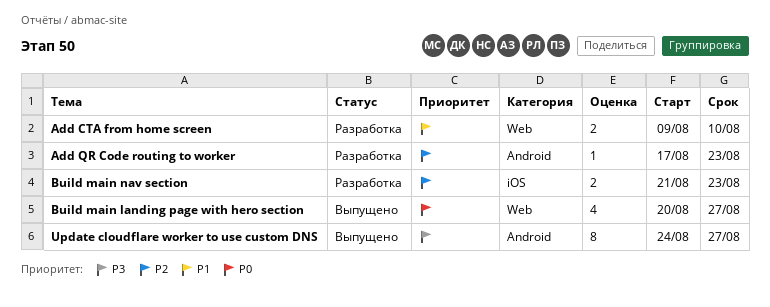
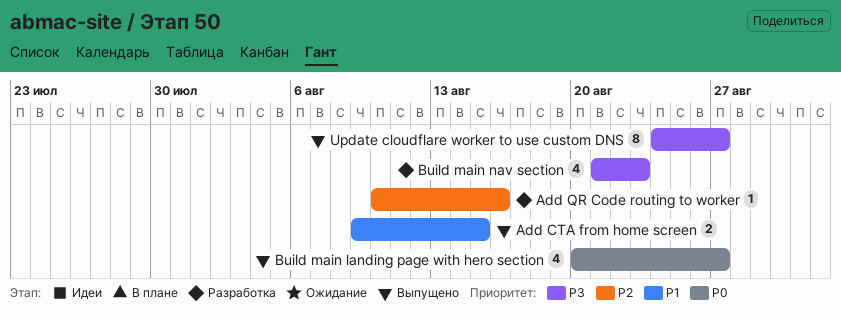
Add CTA from home screen, status: Разработка -> Выпущено
Add CTA from home screen, due: Aug 10 -> Aug 15
Add QR Code routing to worker, start: Aug 17 -> Aug 10
Add QR Code routing to worker, due: Aug 23 -> Aug 16
Build main nav section, priority: P2 -> P3
Build main nav section, estimate: 2 -> 4

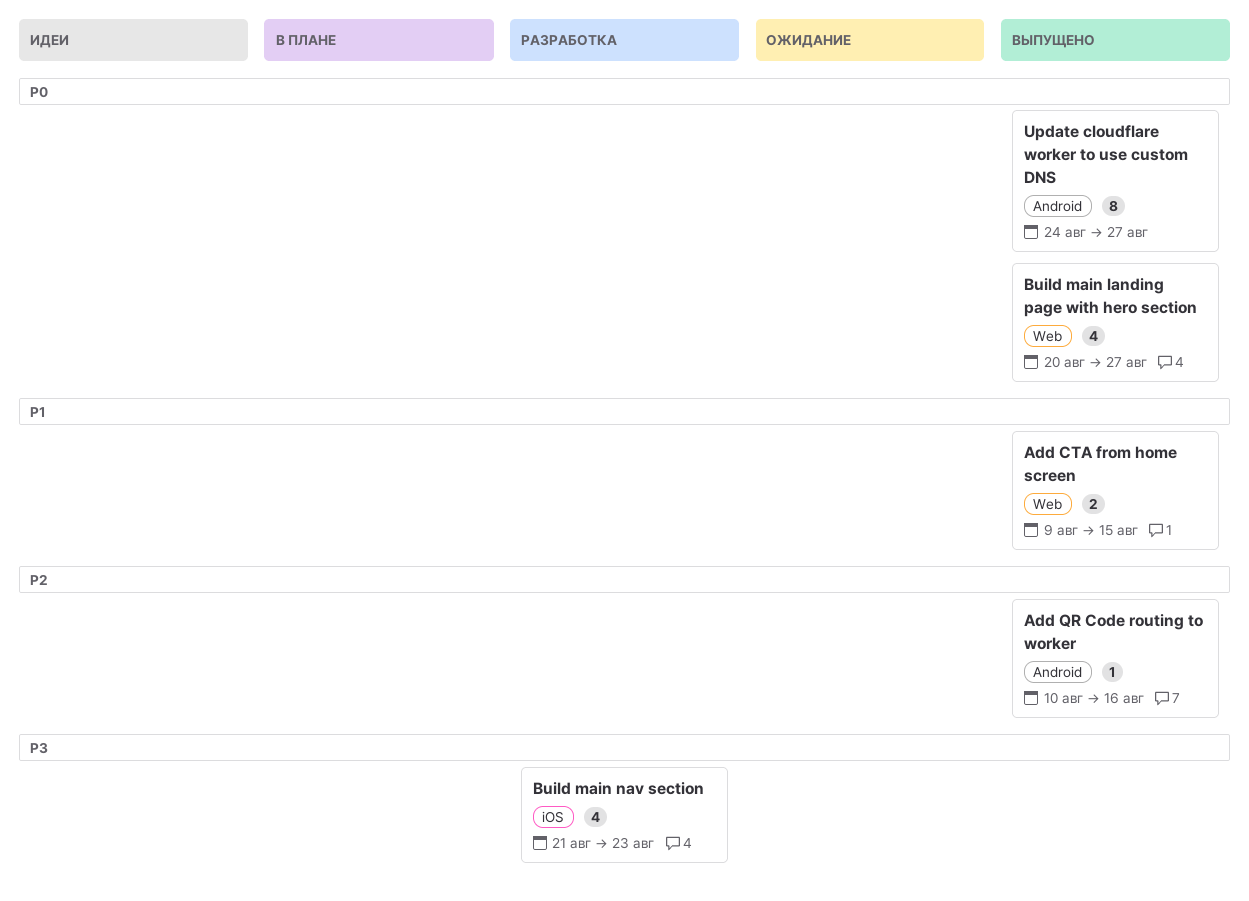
Add QR Code routing to worker, status: Разработка -> Выпущено
Update cloudflare worker to use custom DNS, priority: P3 -> P0

